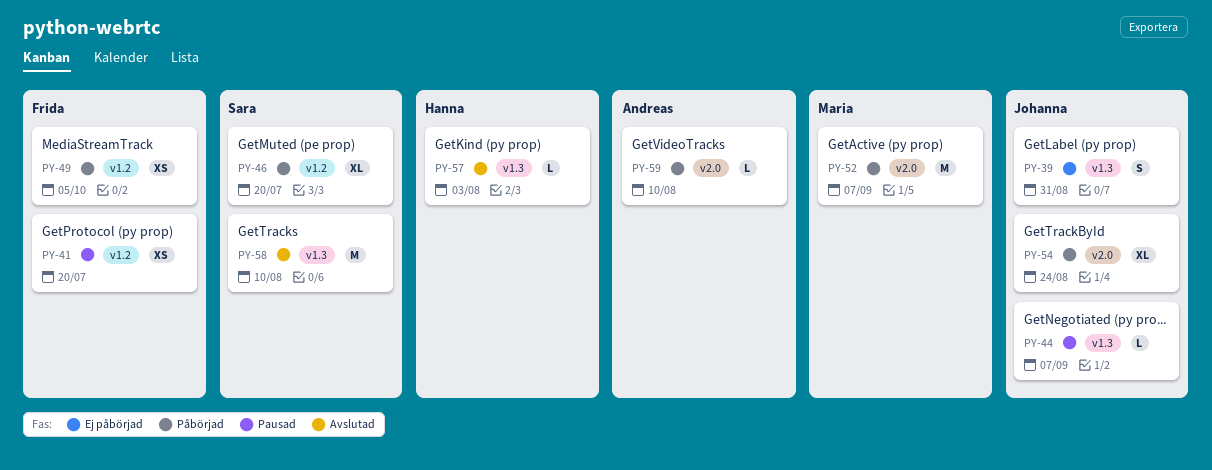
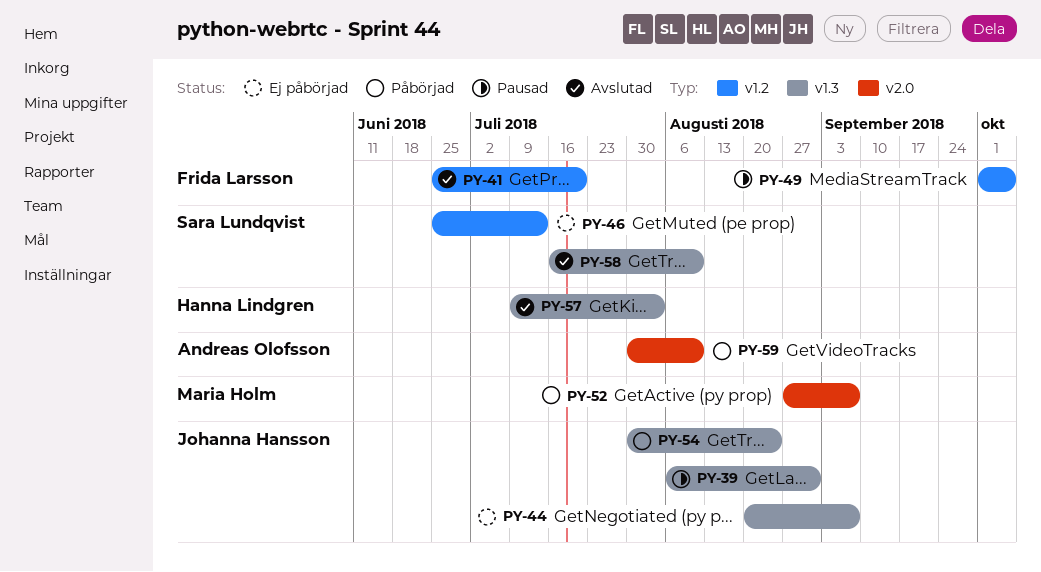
PY-39, status: Ej påbörjad -> Pausad
PY-41, status: Pausad -> Avslutad
PY-44, status: Pausad -> Ej påbörjad
PY-46, status: Påbörjad -> Ej påbörjad
PY-46, due: Jul 20 -> Jul 13
PY-49, status: Påbörjad -> Pausad
PY-54, label: v2.0 -> v1.3

